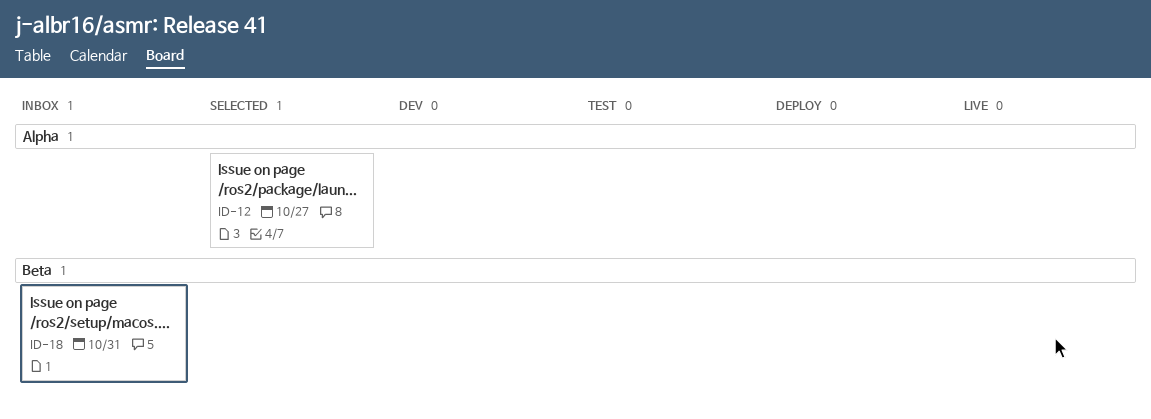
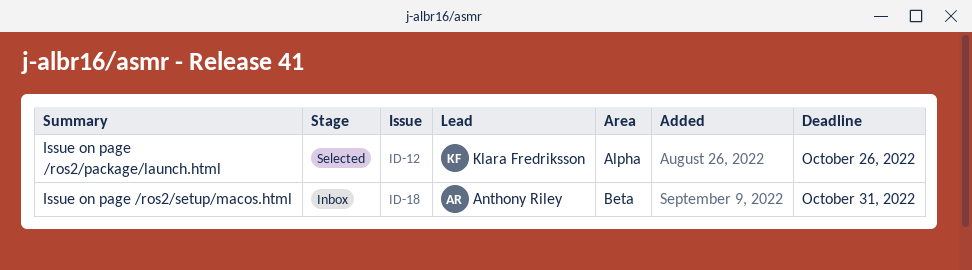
ID-12, due: Oct 27 -> Oct 26

